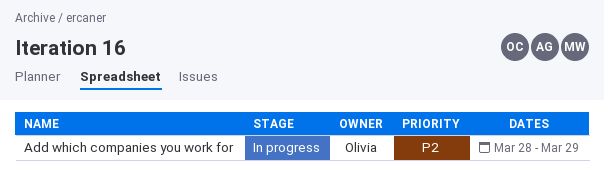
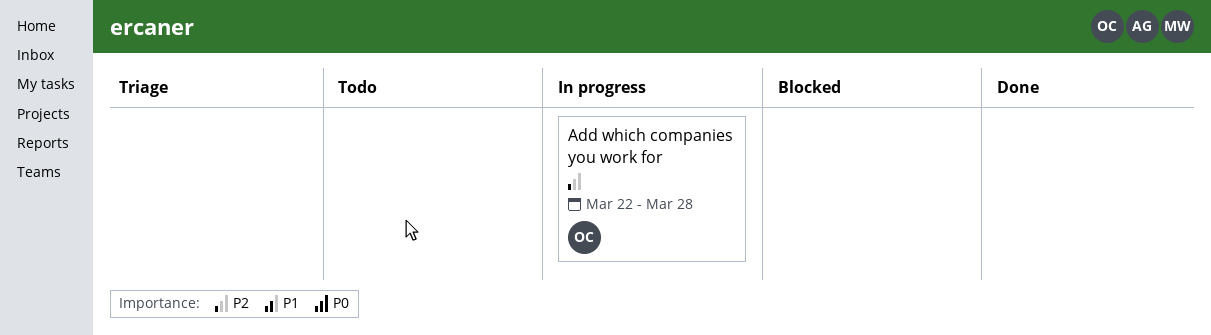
Add which companies you work for, start: Mar 28 -> Mar 22
Add which companies you work for, due: Mar 29 -> Mar 28

